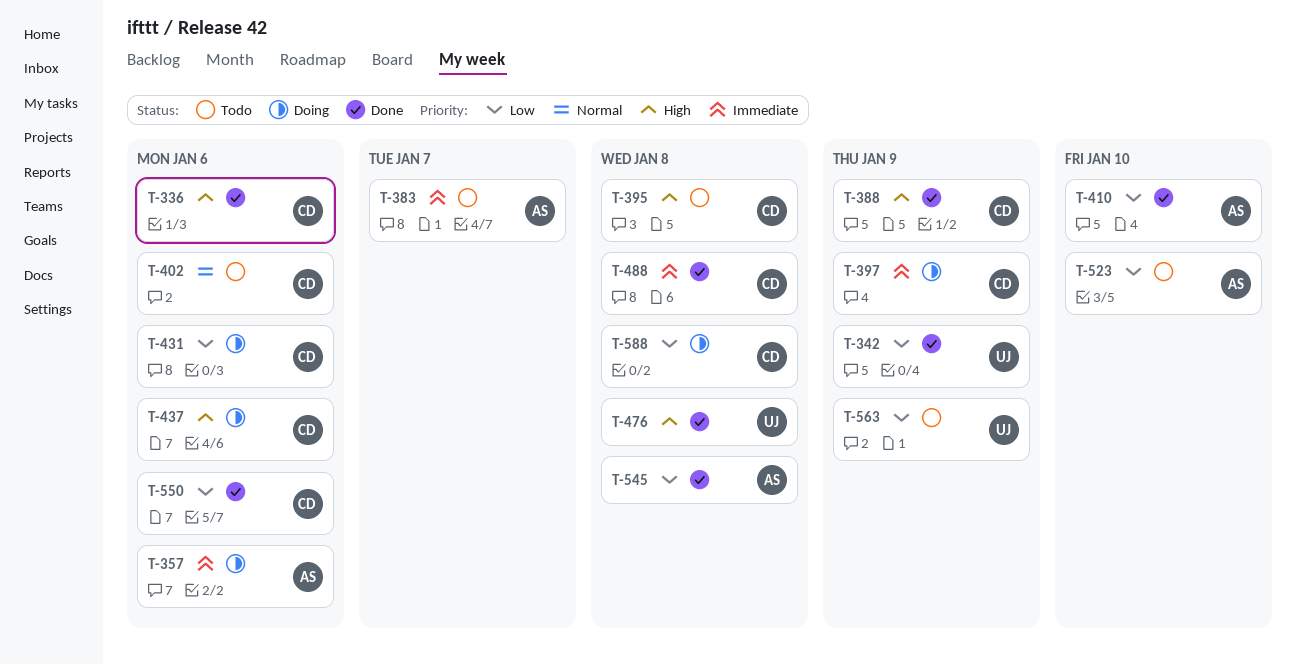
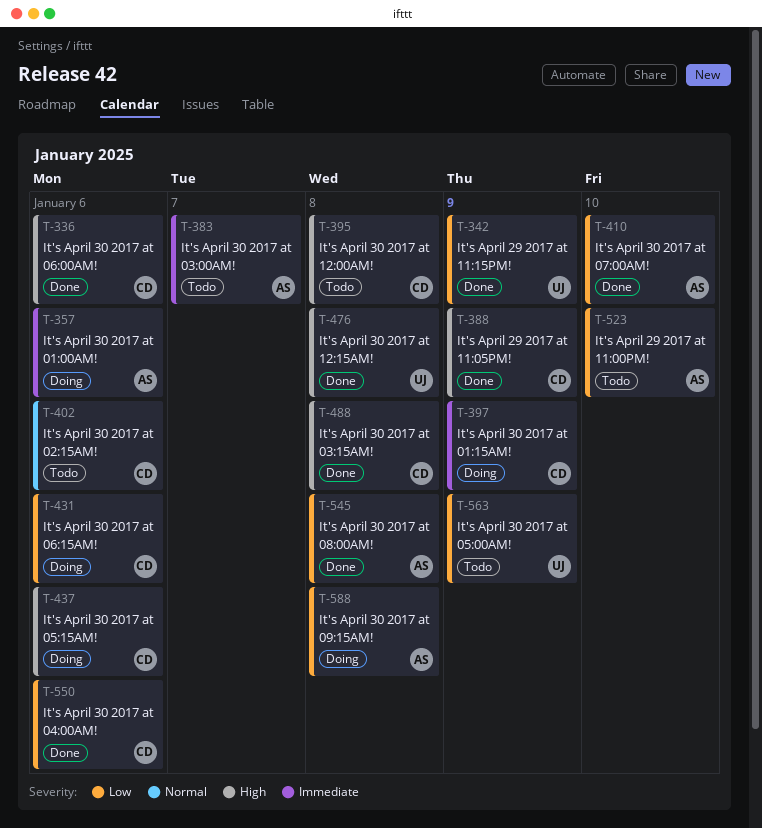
T-488, priority: Immediate -> High
T-588, owner: CD -> AS

